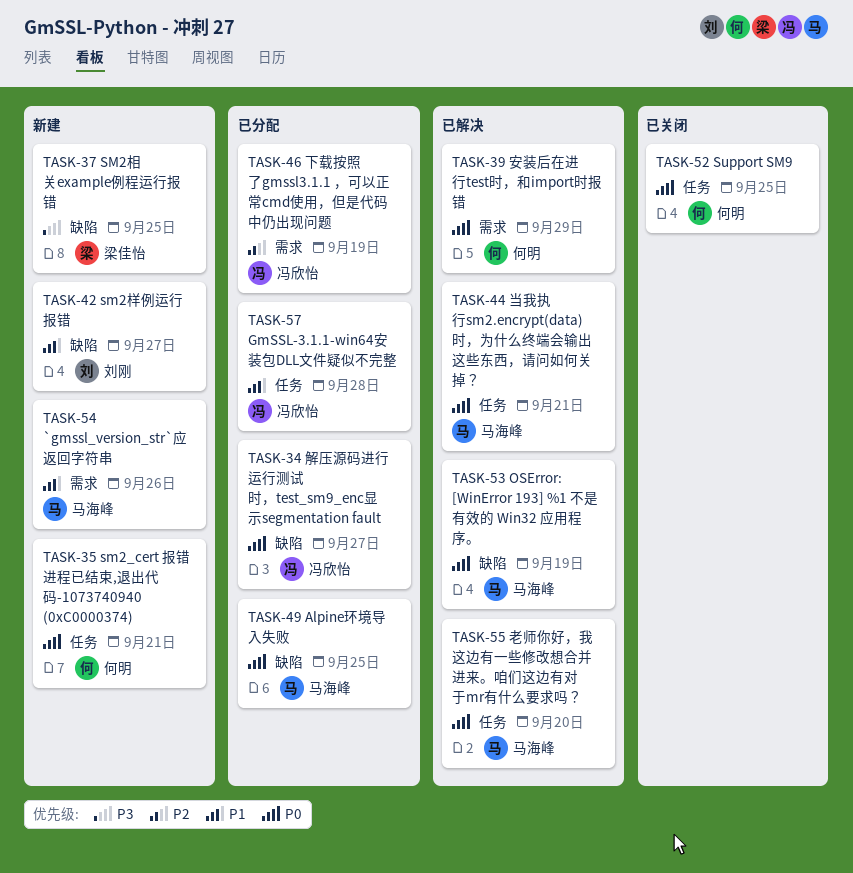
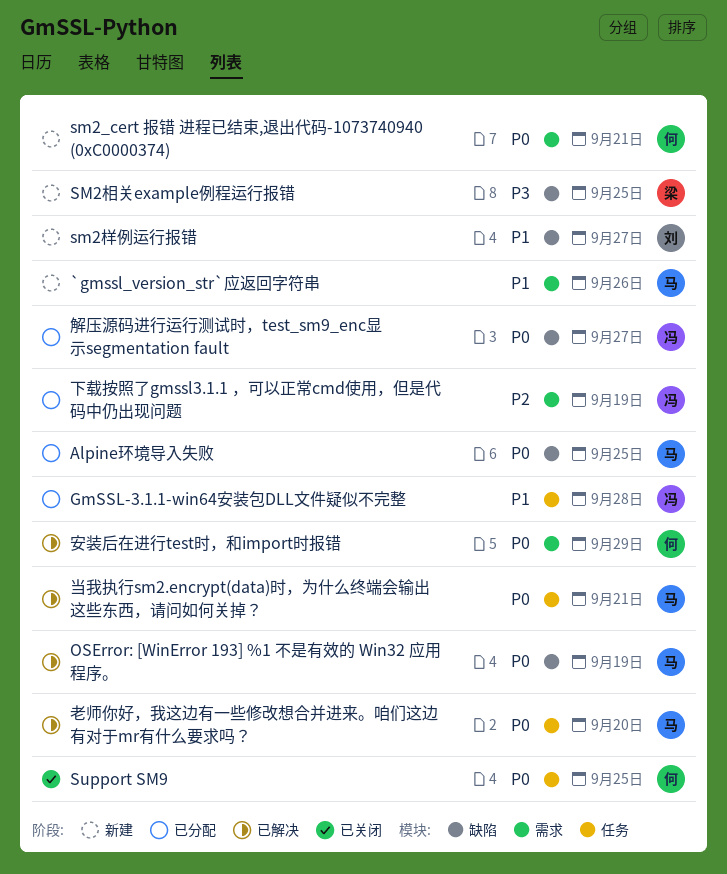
sm2_cert 报错 进程已结束,退出代码-1073740940 (0xC0000374), label: 任务 -> 需求

